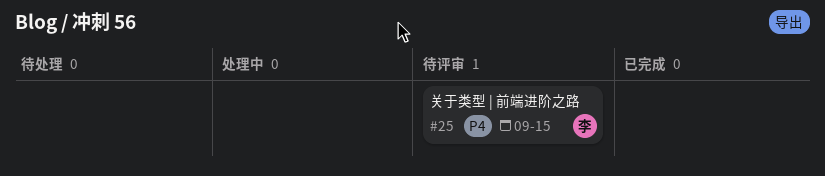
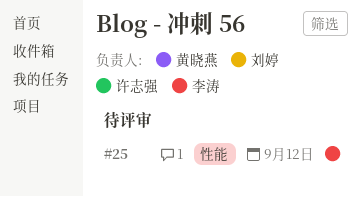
#25, due: Sep 15 -> Sep 12

